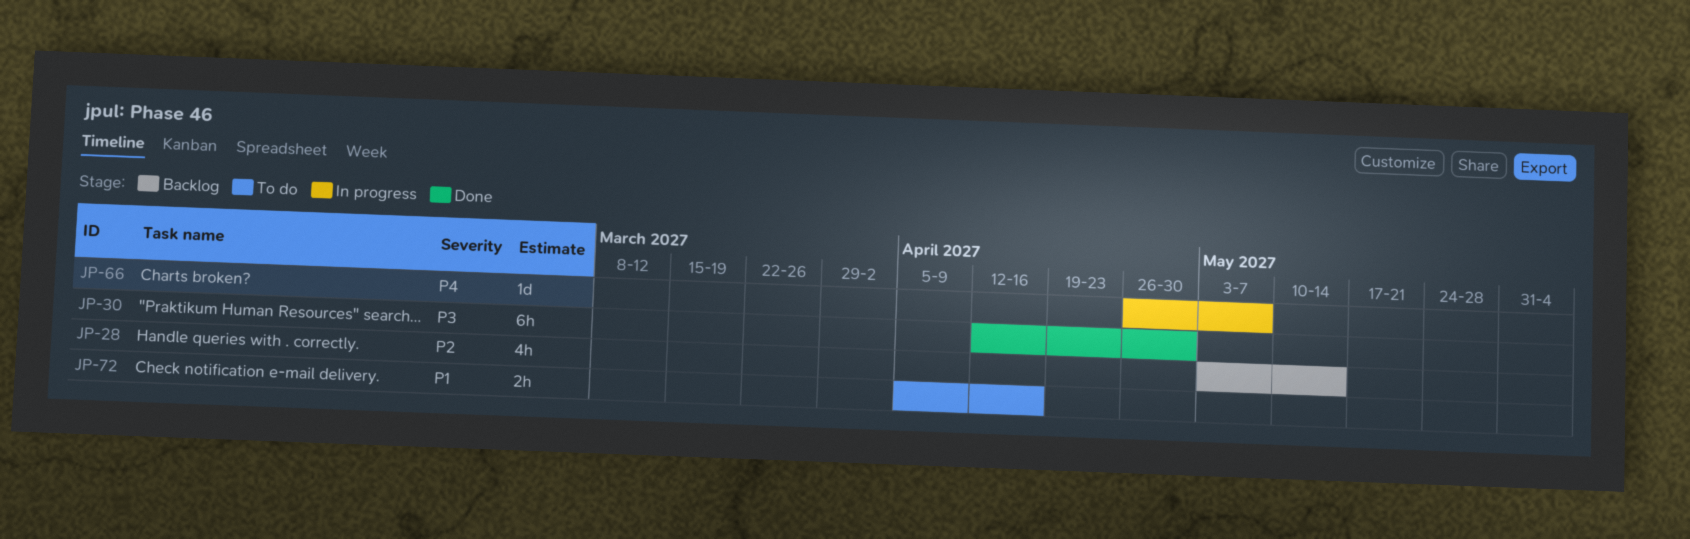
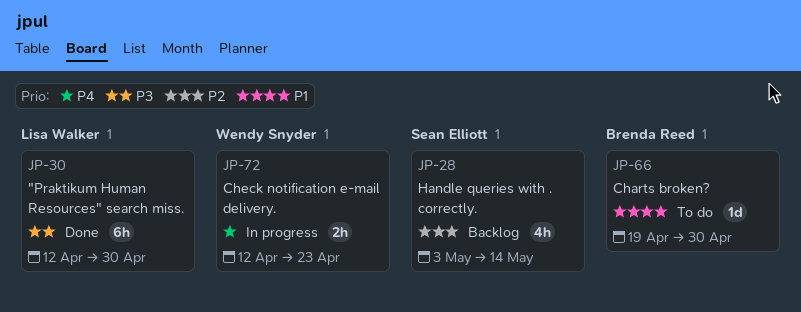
JP-66, status: In progress -> To do
JP-66, priority: P4 -> P1
JP-66, start: Apr 26 -> Apr 19
JP-66, due: May 7 -> Apr 30
JP-72, status: To do -> In progress
JP-72, priority: P1 -> P4
JP-72, start: Apr 5 -> Apr 12
JP-72, due: Apr 16 -> Apr 23

